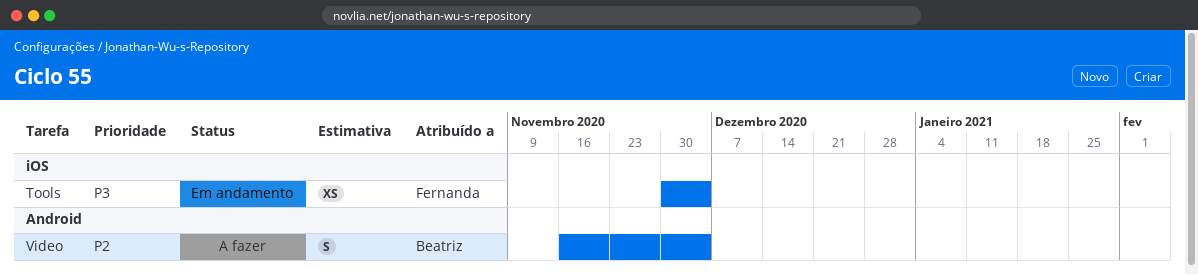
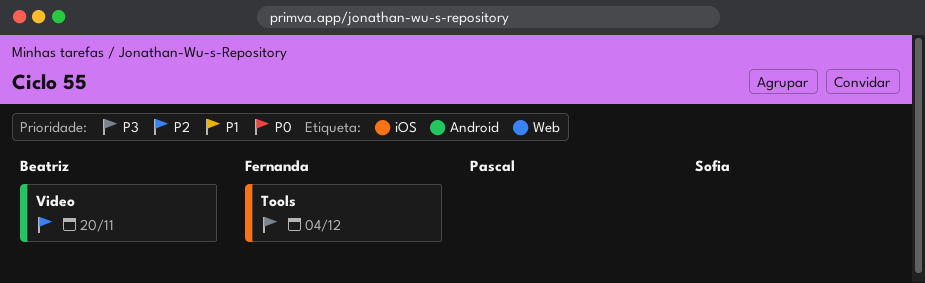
Video, due: Dec 4 -> Nov 20

